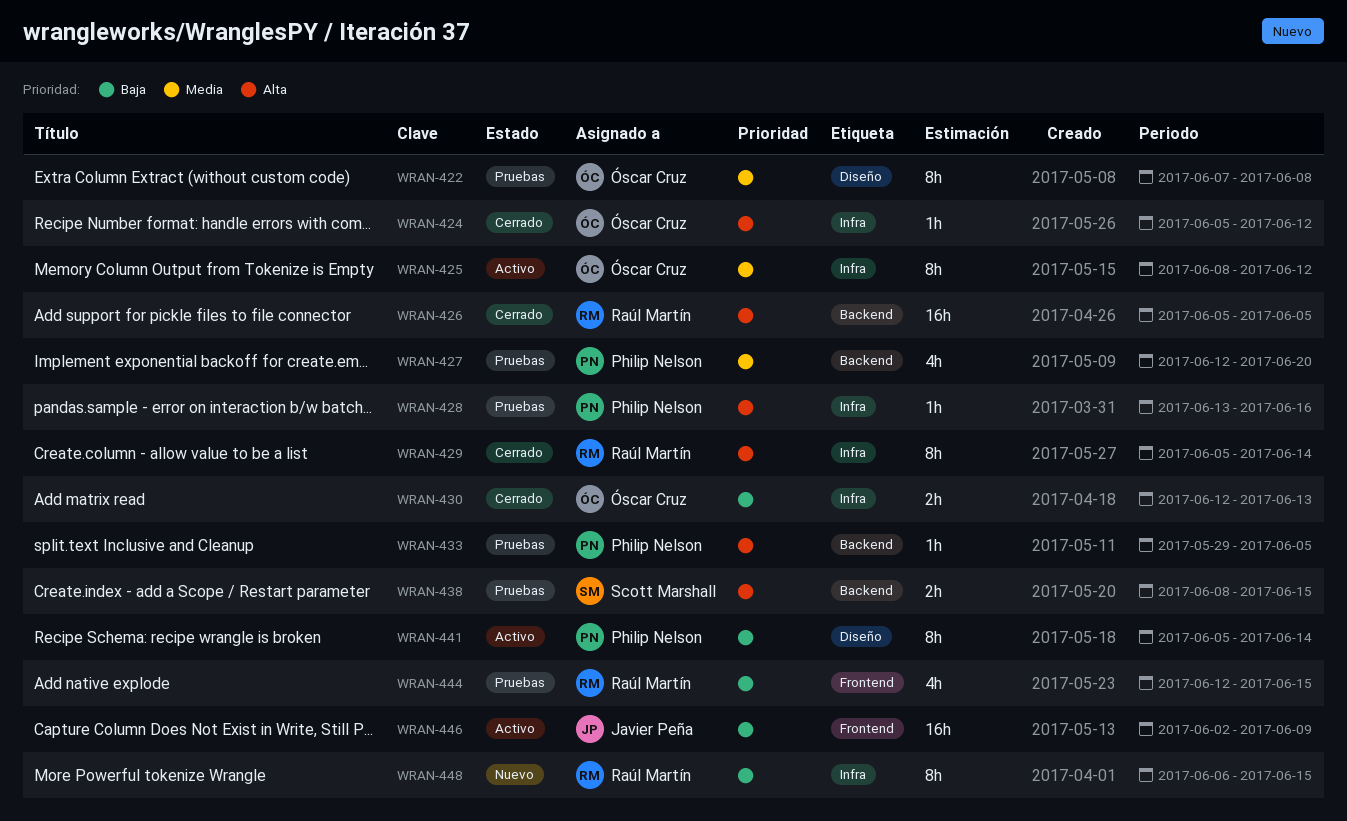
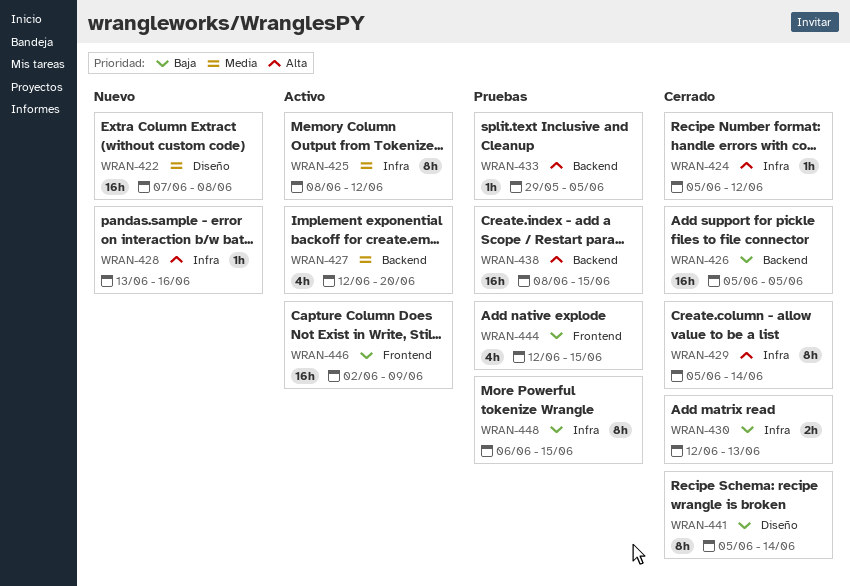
WRAN-422, status: Pruebas -> Nuevo
WRAN-422, estimate: 8h -> 16h
WRAN-426, priority: Alta -> Baja
WRAN-427, status: Pruebas -> Activo
WRAN-428, status: Pruebas -> Nuevo
WRAN-438, estimate: 2h -> 16h
WRAN-441, status: Activo -> Cerrado
WRAN-448, status: Nuevo -> Pruebas

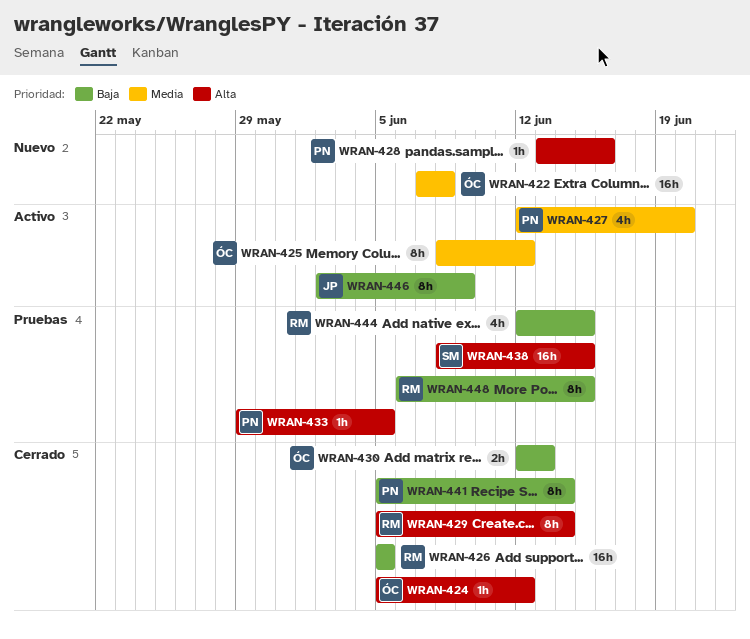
WRAN-446, estimate: 16h -> 8h

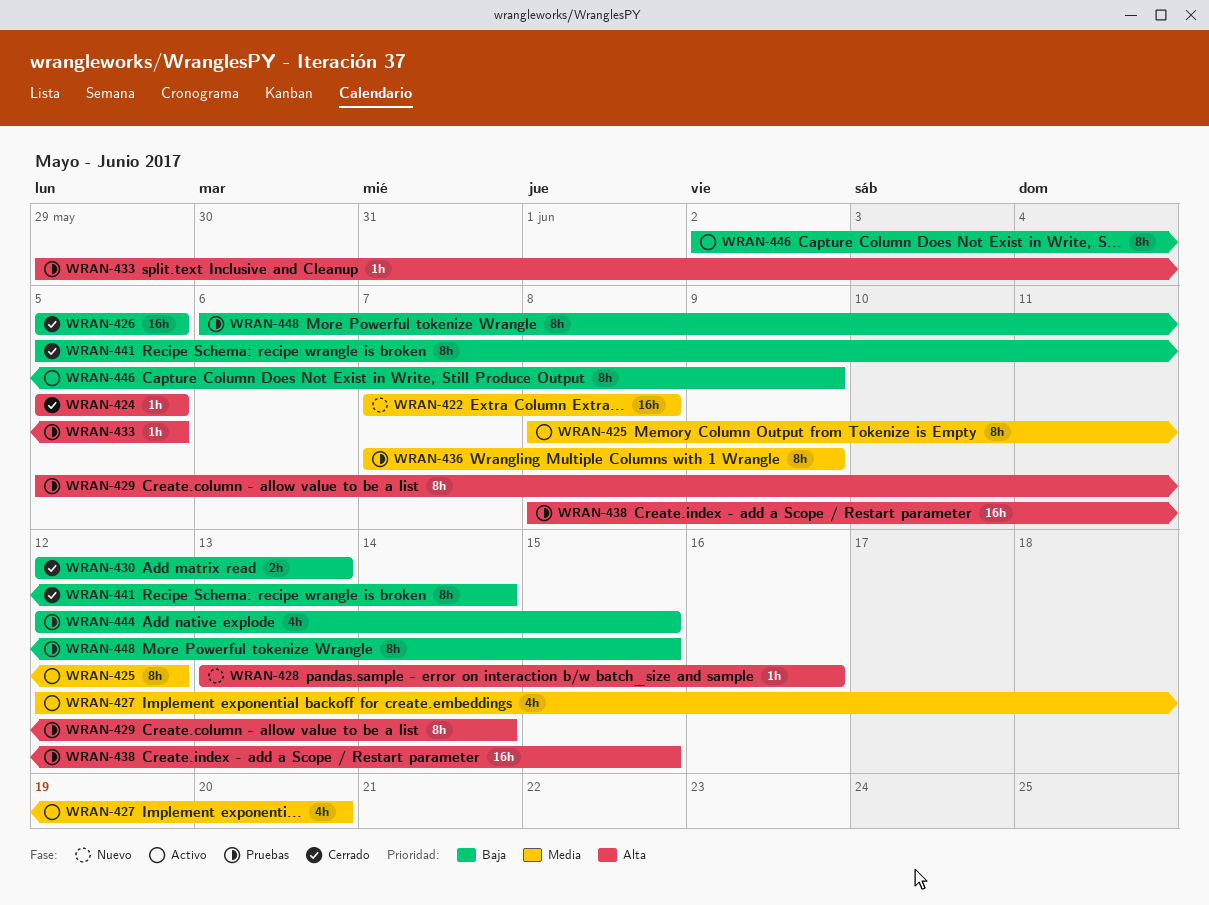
WRAN-424, due: Jun 12 -> Jun 5
WRAN-429, status: Cerrado -> Pruebas
WRAN-436: none -> present

